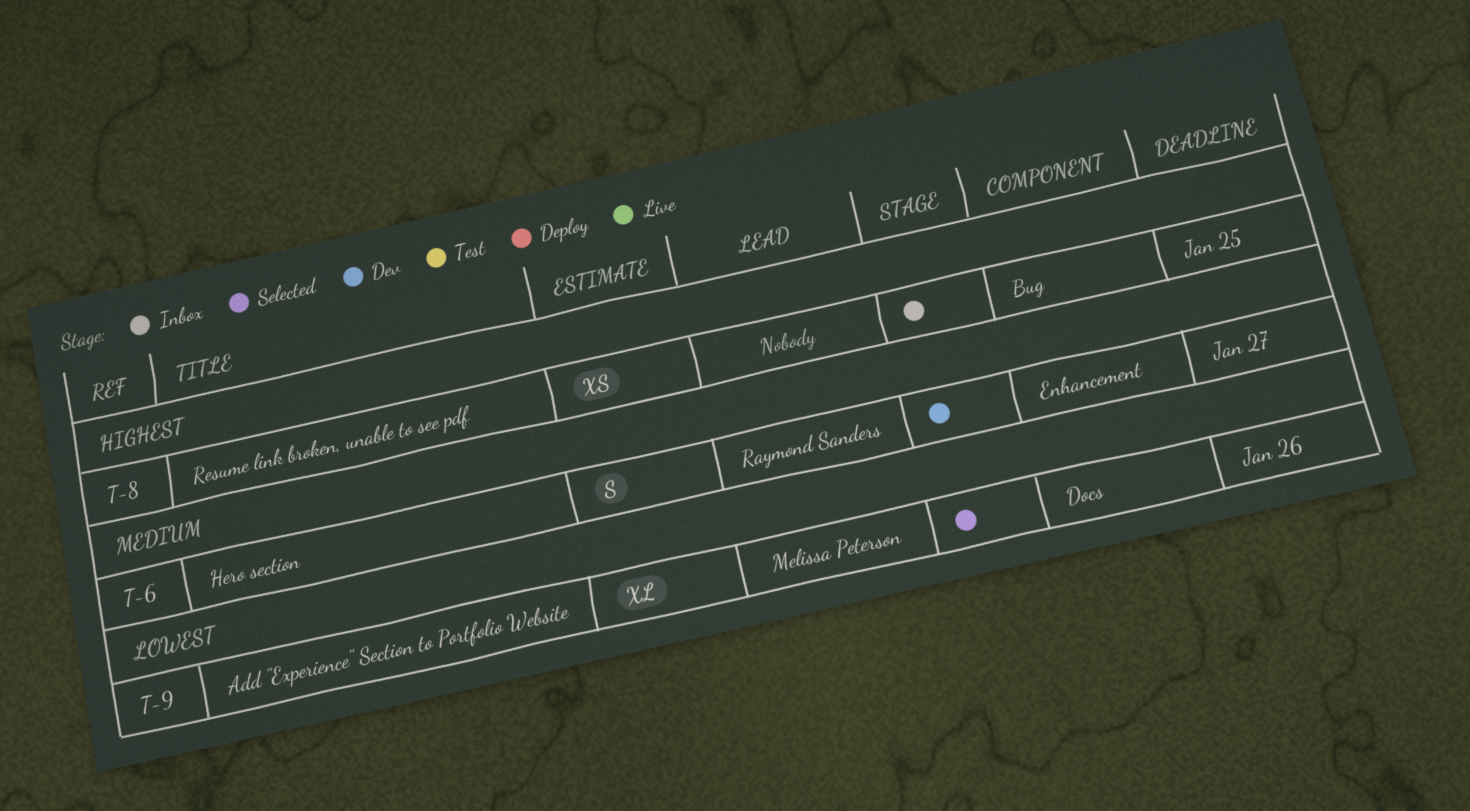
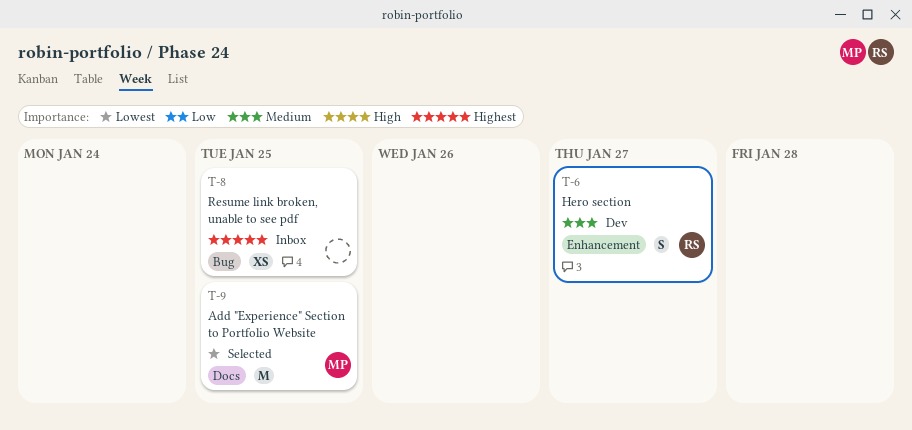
T-9, estimate: XL -> M
T-9, due: Jan 26 -> Jan 25

